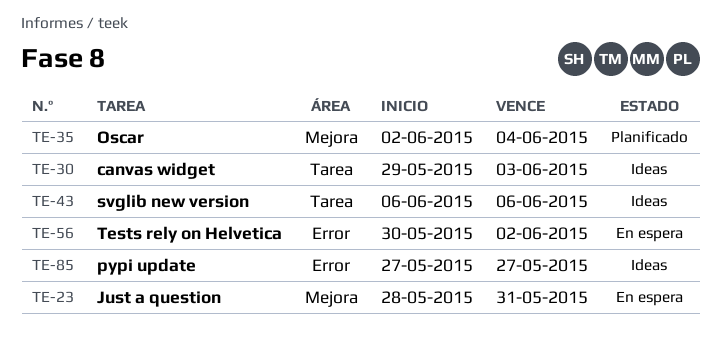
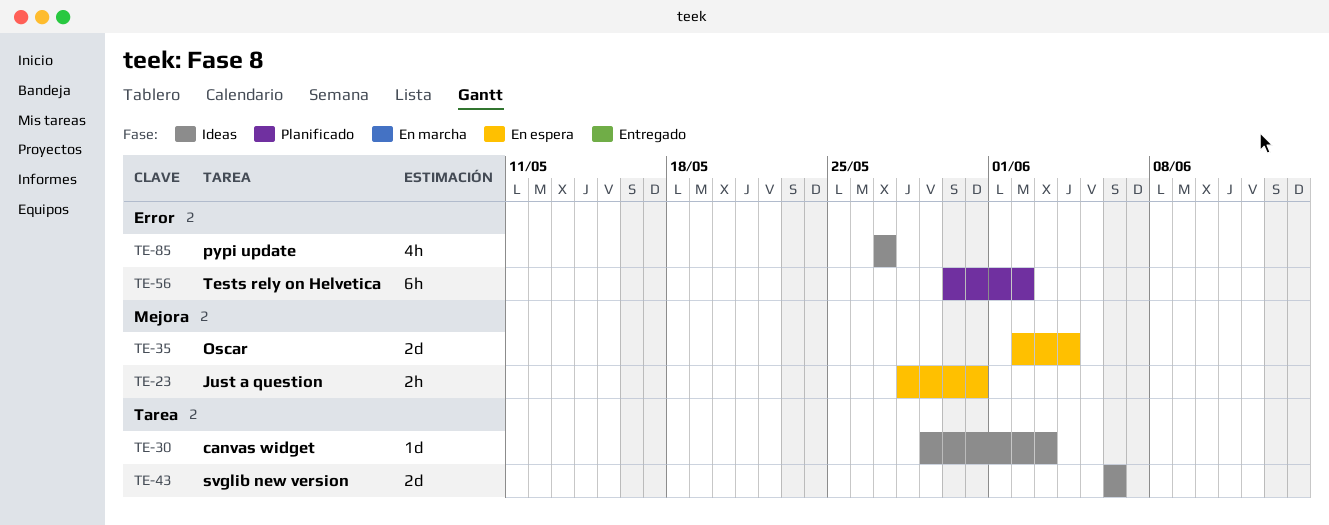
TE-35, status: Planificado -> En espera
TE-56, status: En espera -> Planificado

